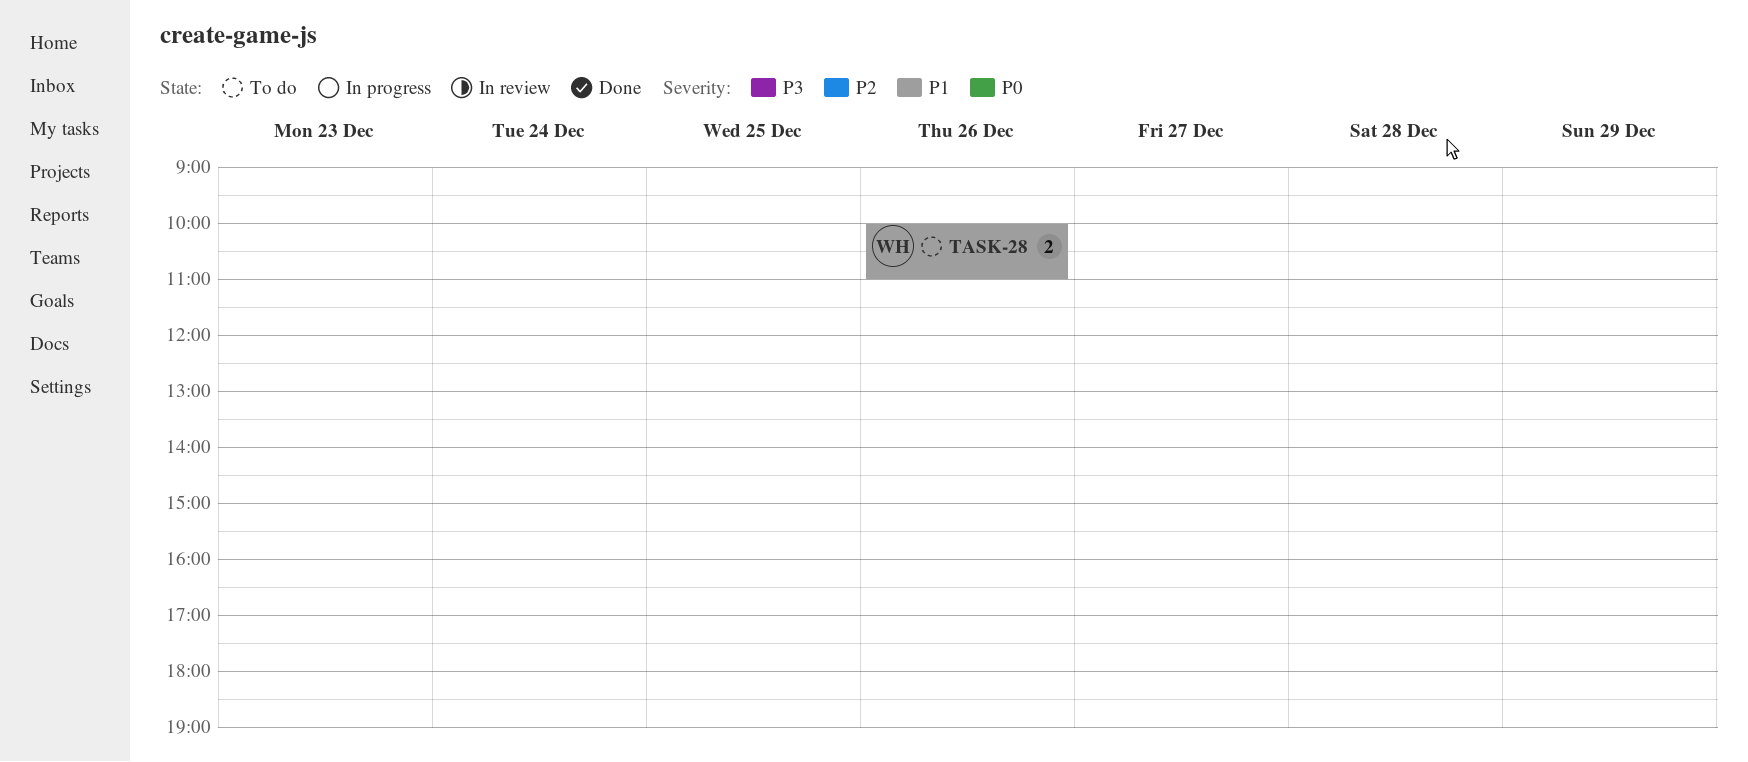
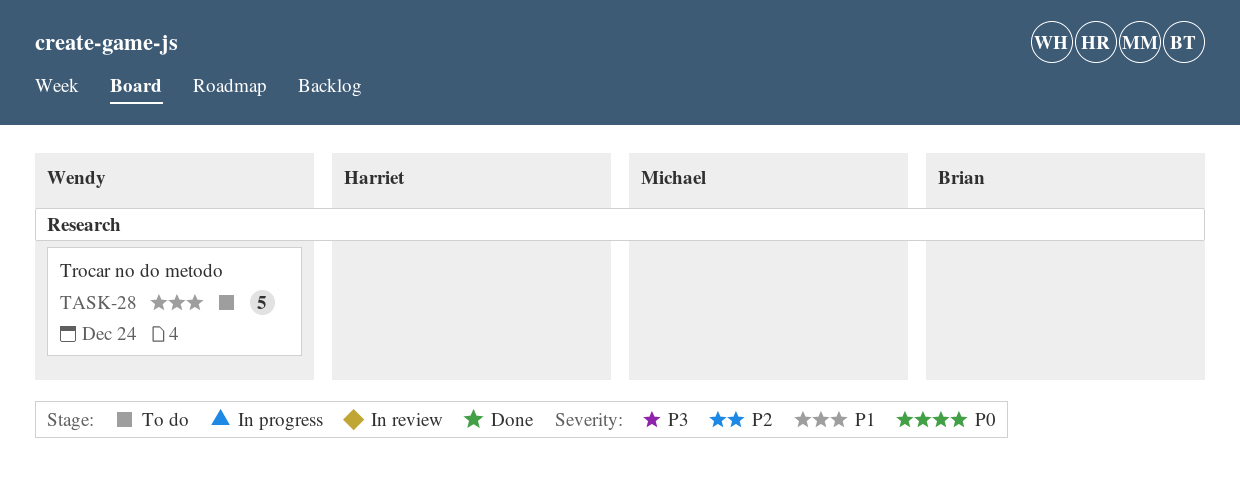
TASK-28, estimate: 2 -> 5
TASK-28, day: Dec 26 -> Dec 24

